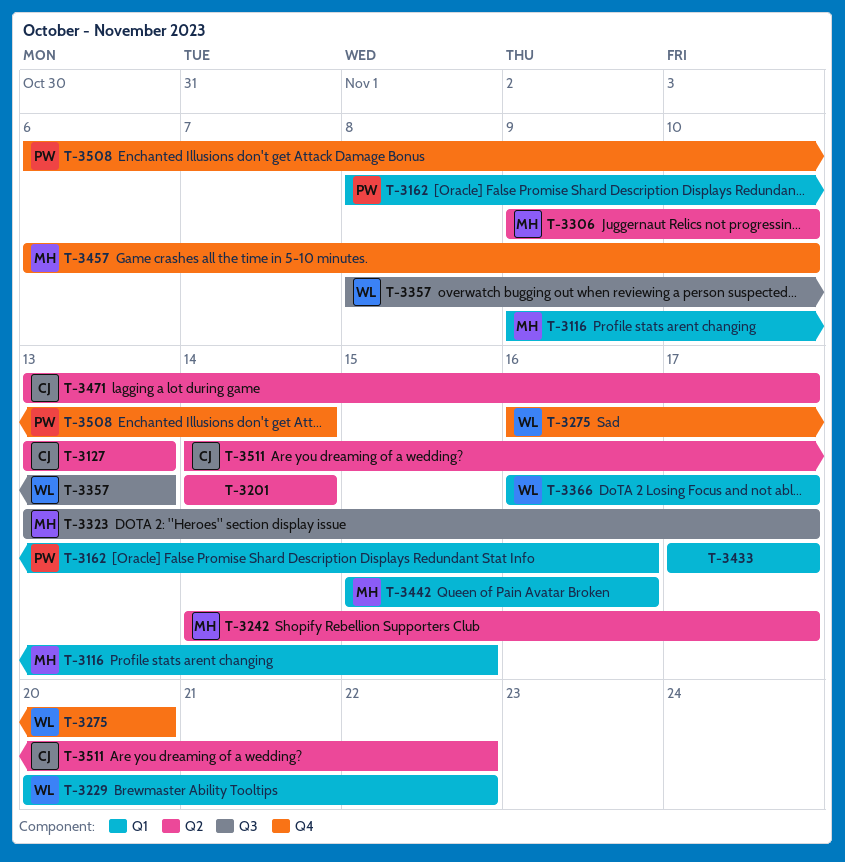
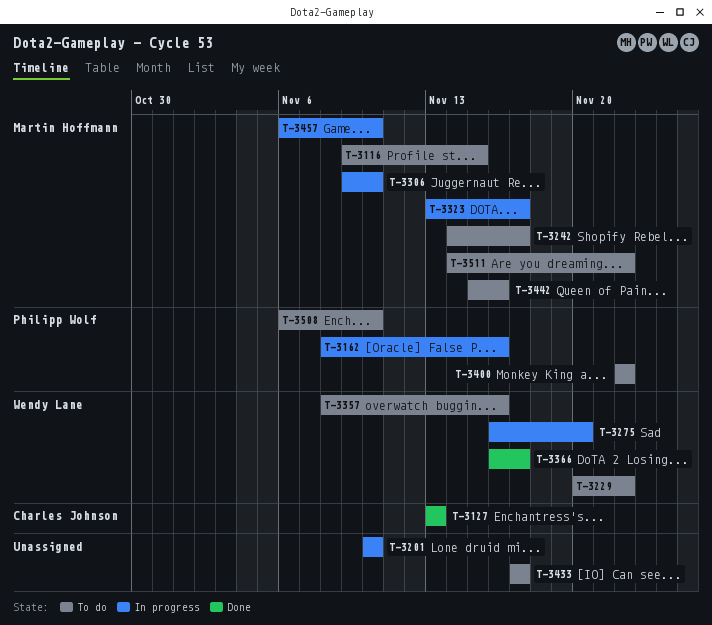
T-3201, start: Nov 14 -> Nov 10
T-3201, due: Nov 14 -> Nov 10
T-3357, due: Nov 13 -> Nov 16
T-3400: none -> present
T-3471: present -> none
T-3508, due: Nov 14 -> Nov 10
T-3511, owner: Charles Johnson -> Martin Hoffmann

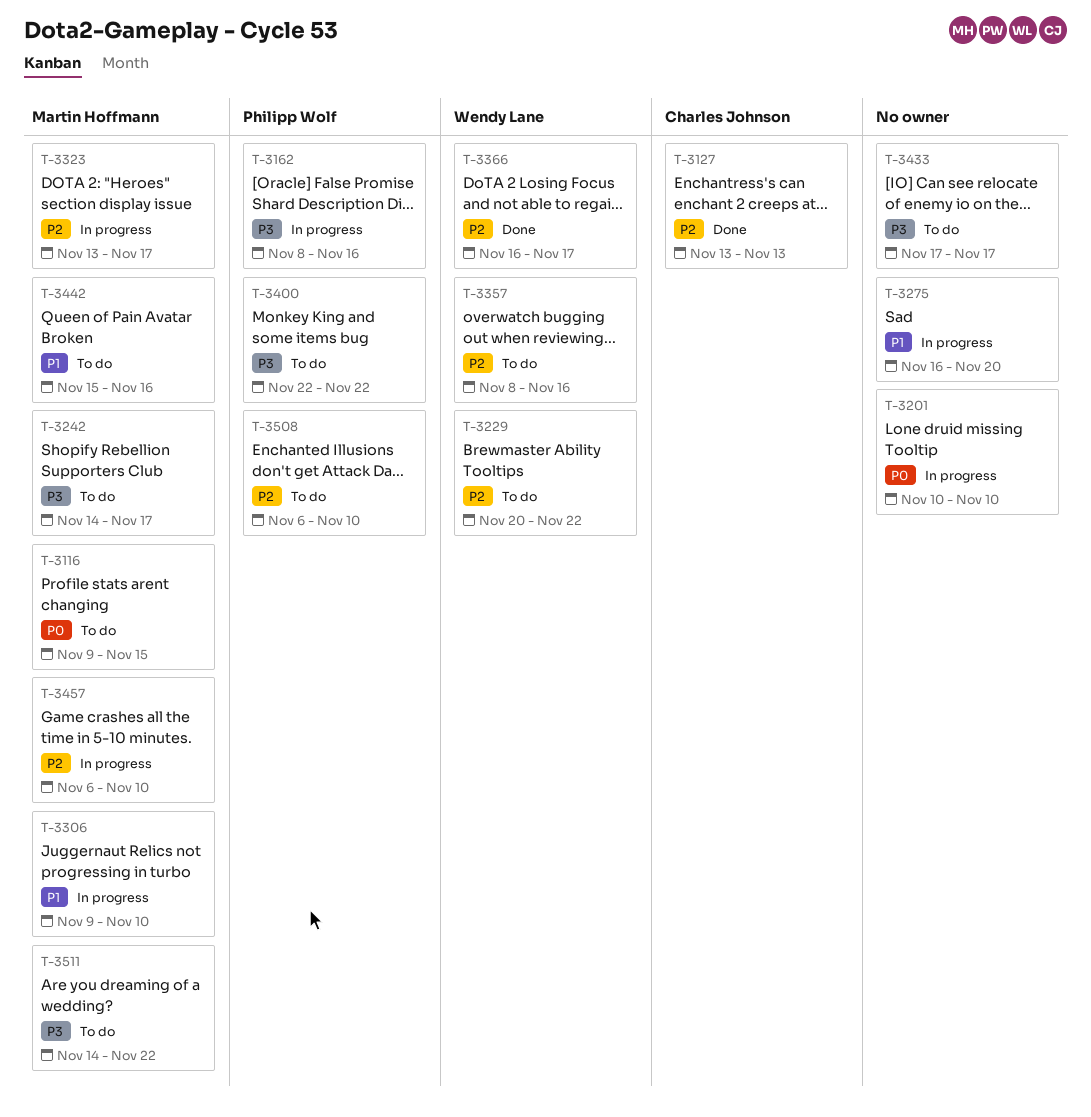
T-3275, owner: Wendy Lane -> none

